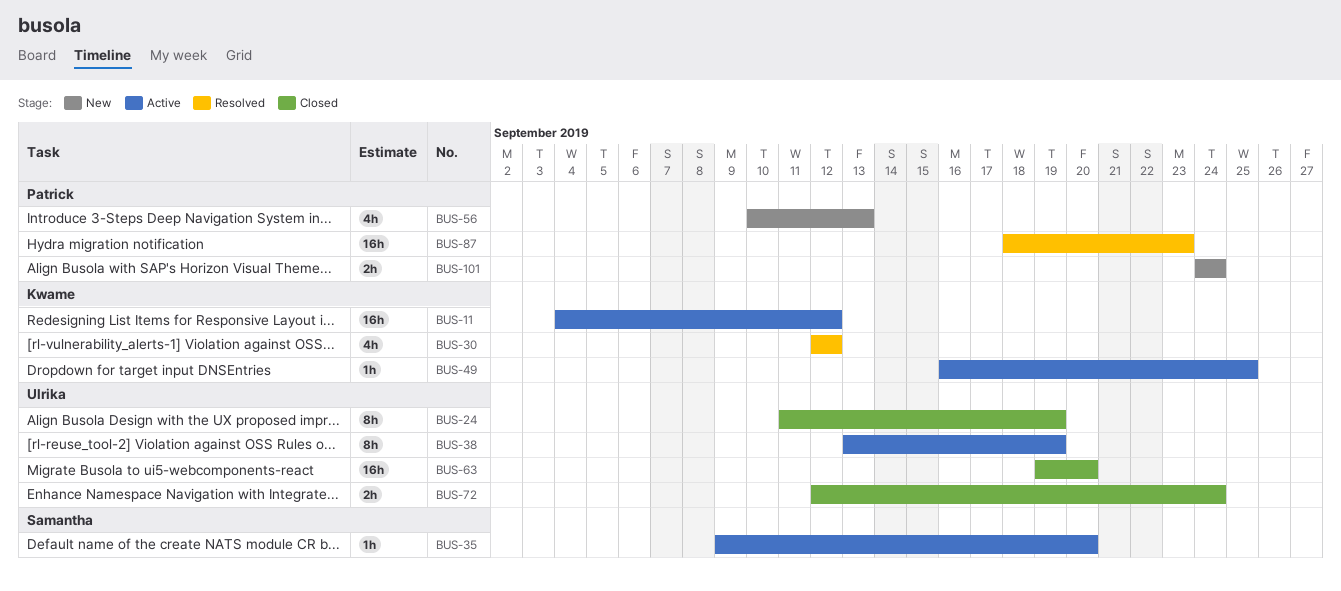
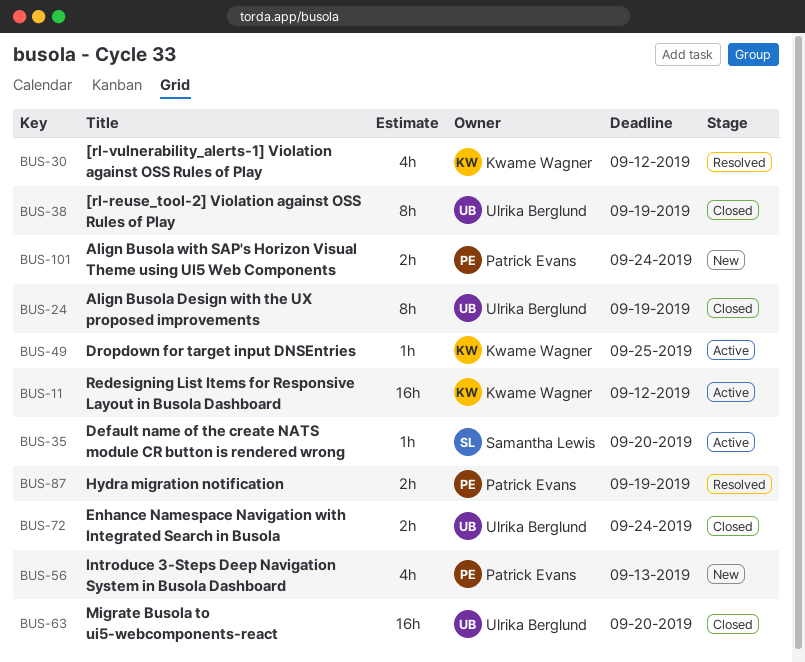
BUS-38, status: Active -> Closed
BUS-87, estimate: 16h -> 2h
BUS-87, due: Sep 23 -> Sep 19

